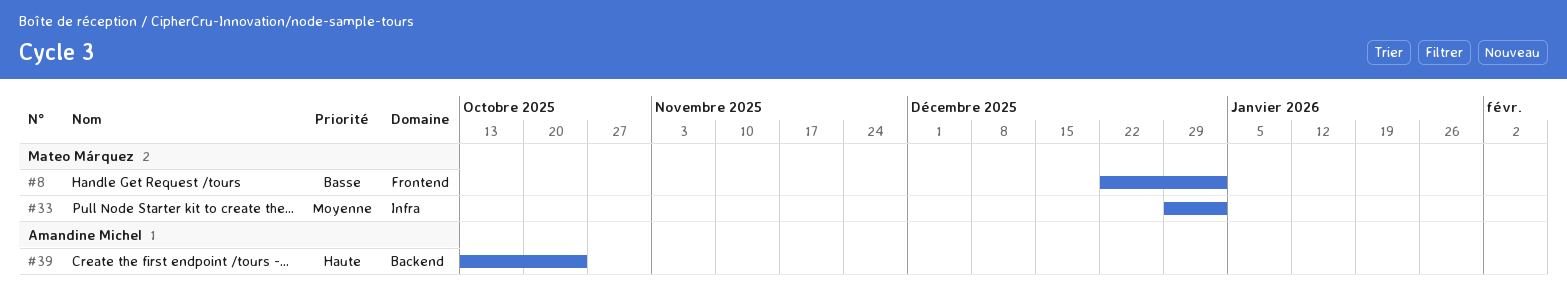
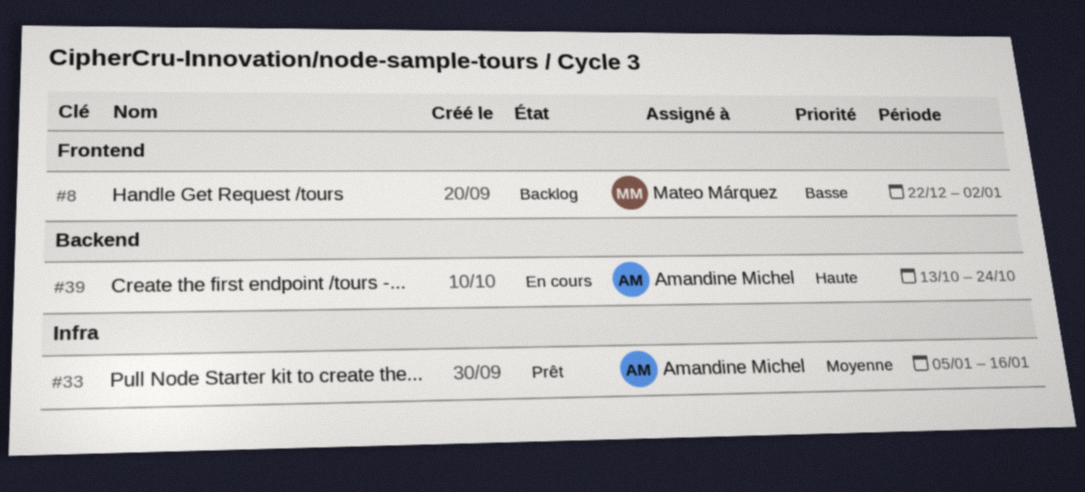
#33, owner: Mateo Márquez -> Amandine Michel
#33, start: Dec 29 -> Jan 5
#33, due: Jan 2 -> Jan 16

